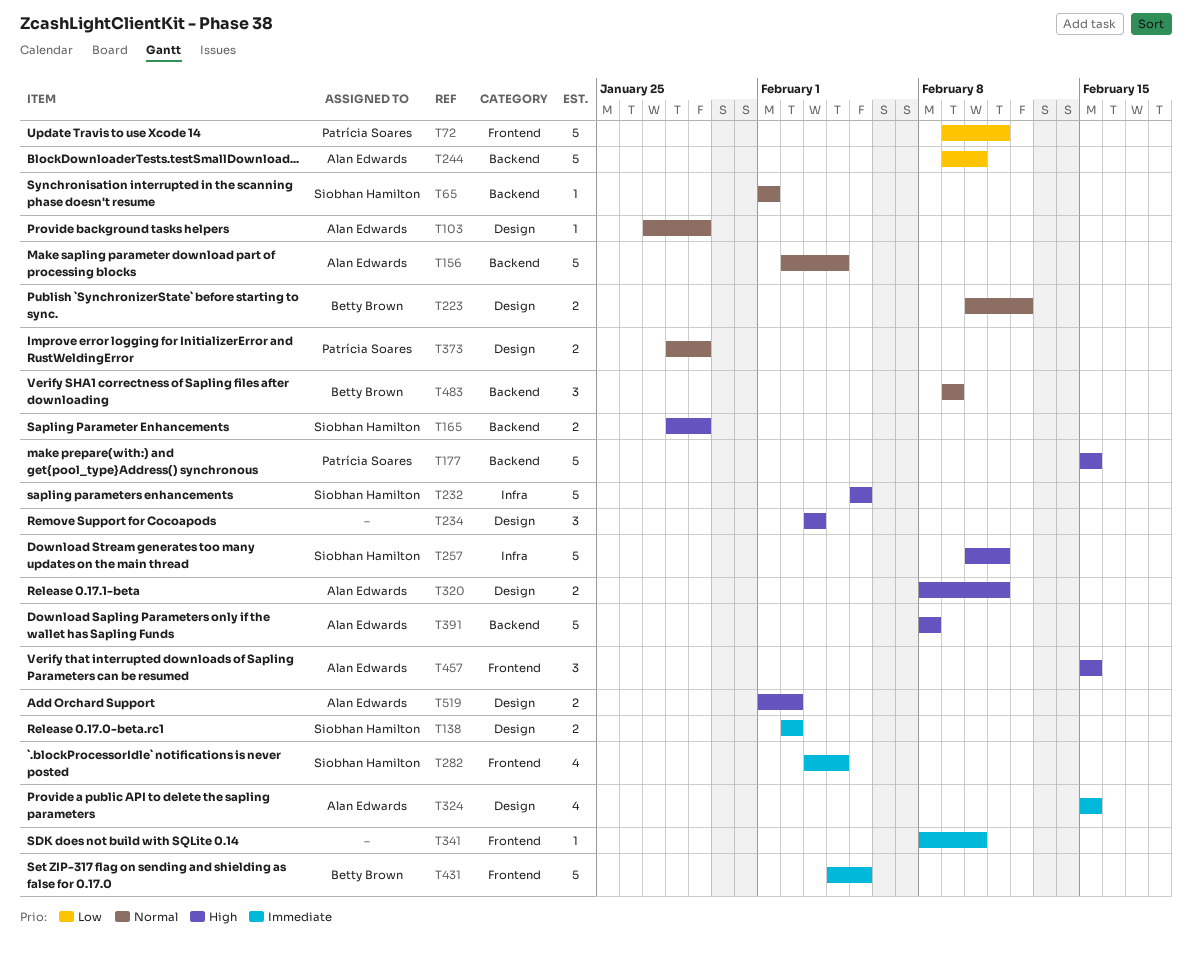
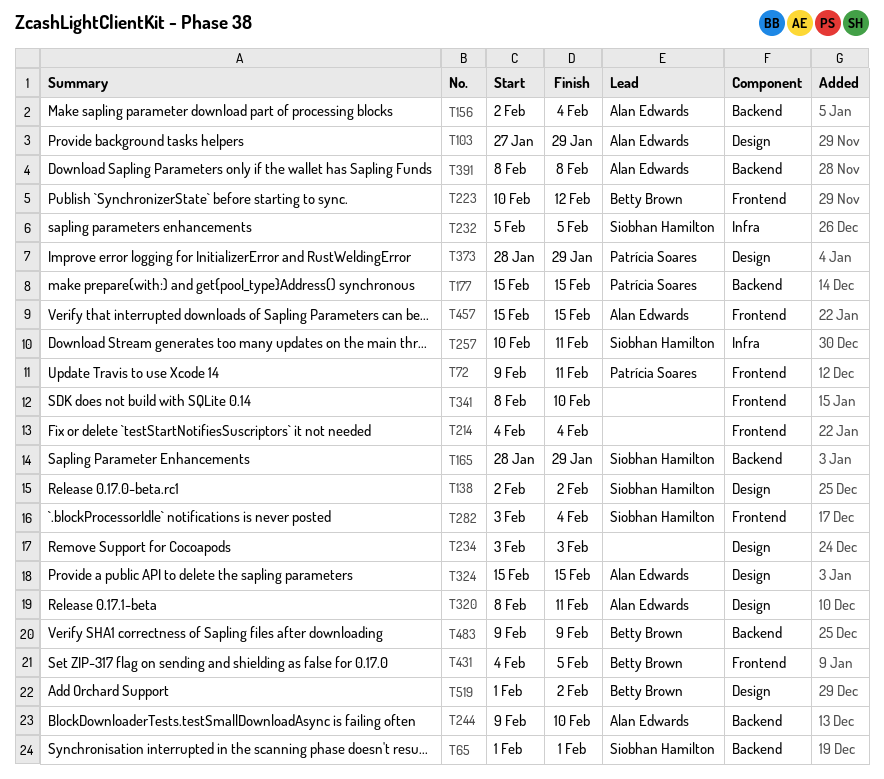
T214: none -> present
T223, label: Design -> Frontend
T519, owner: Alan Edwards -> Betty Brown

